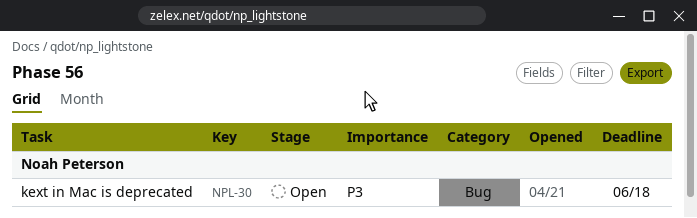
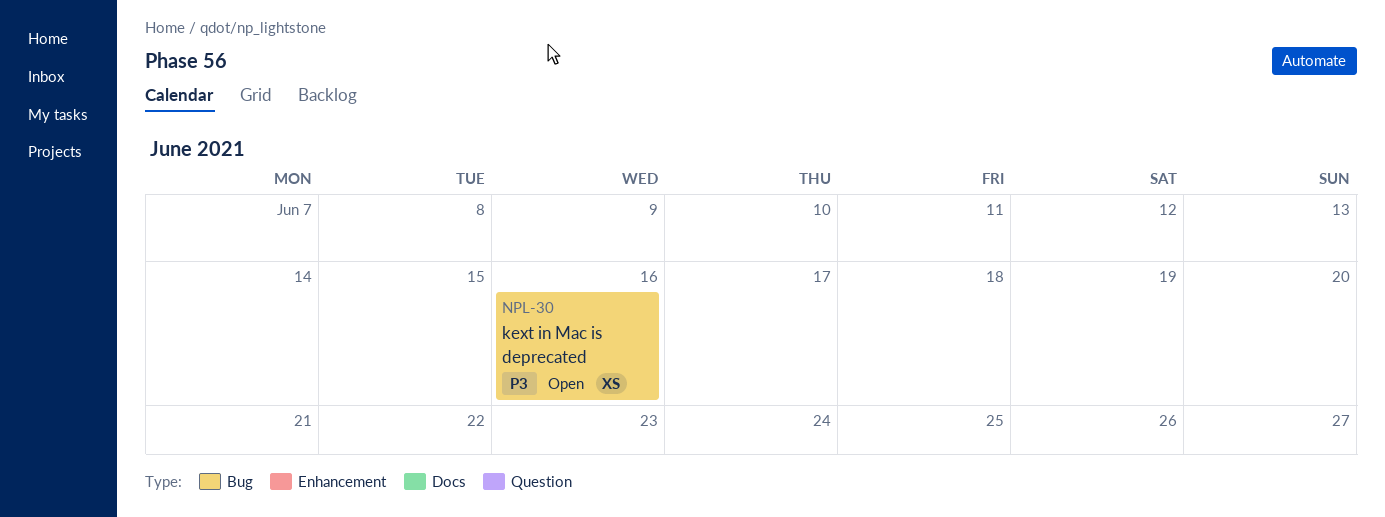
NPL-30, due: Jun 18 -> Jun 16

